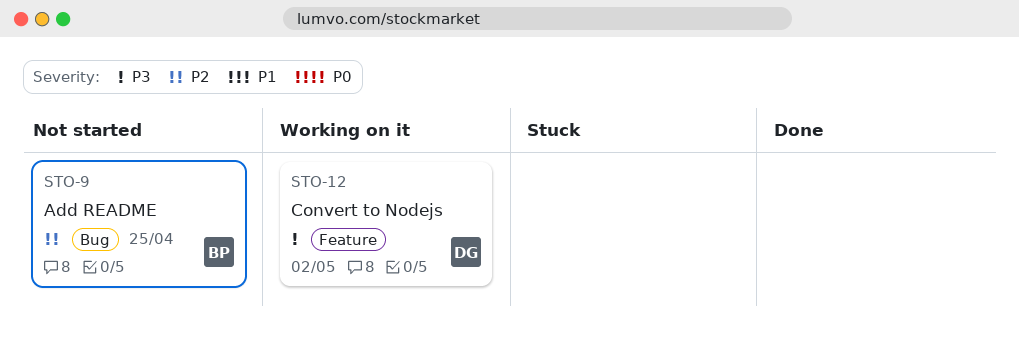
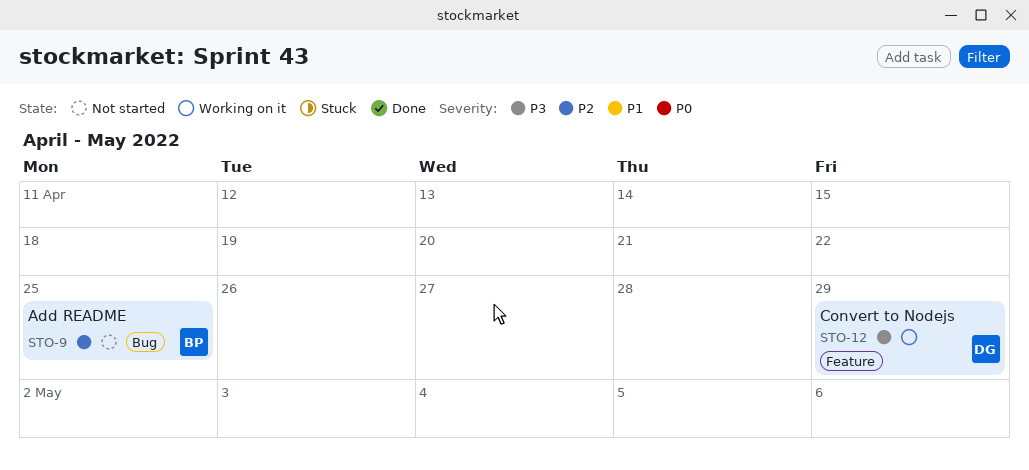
STO-12, due: May 2 -> Apr 29

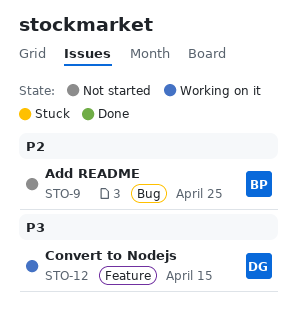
STO-12, due: Apr 29 -> Apr 15

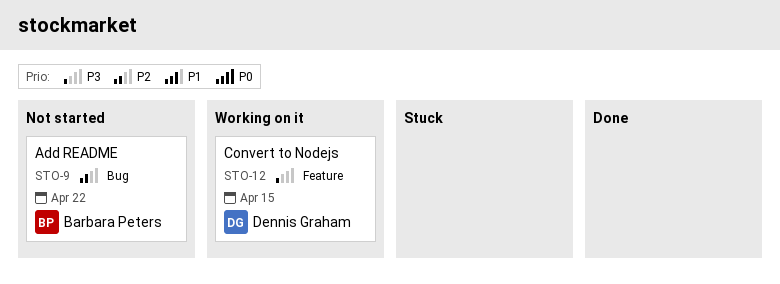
STO-9, due: Apr 25 -> Apr 22

